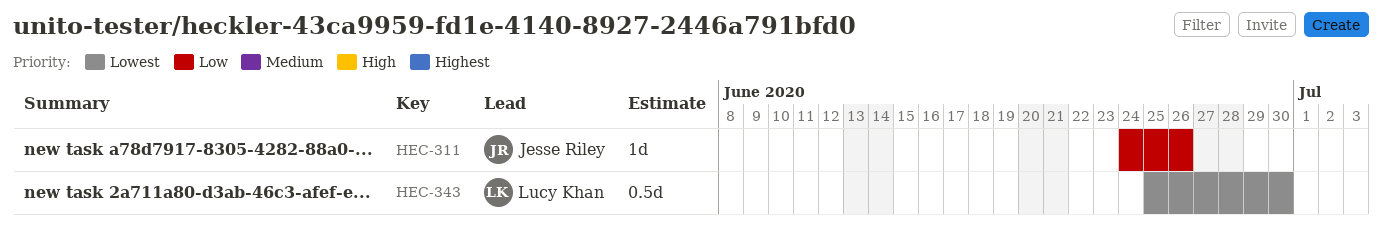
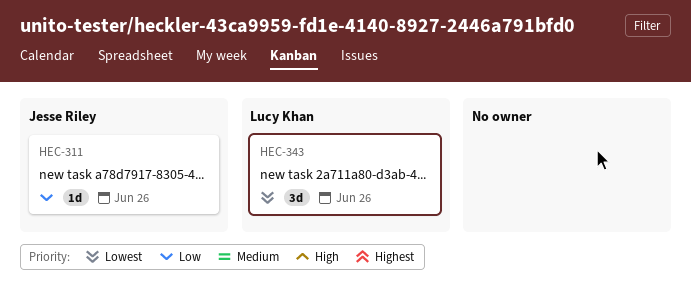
HEC-343, estimate: 0.5d -> 3d
HEC-343, due: Jun 30 -> Jun 26

